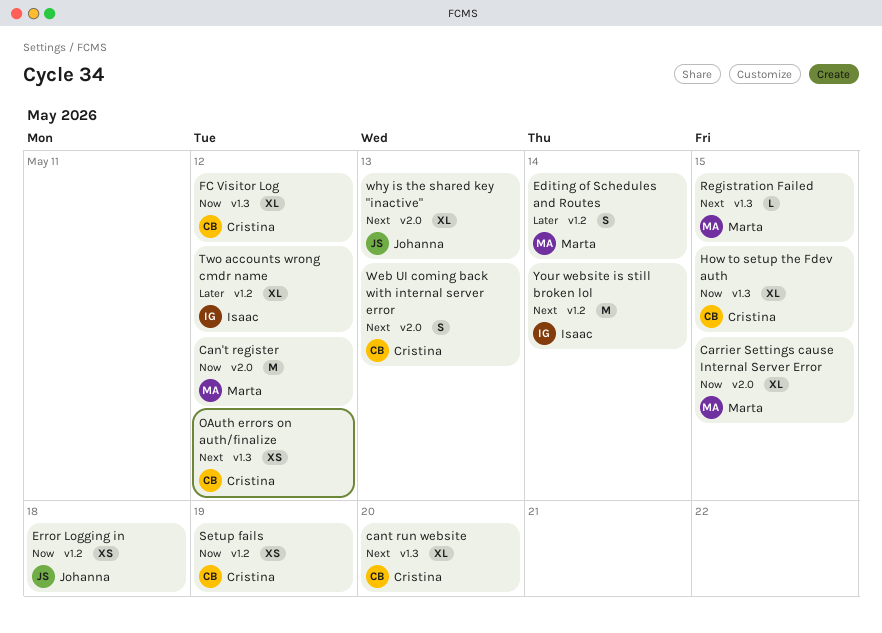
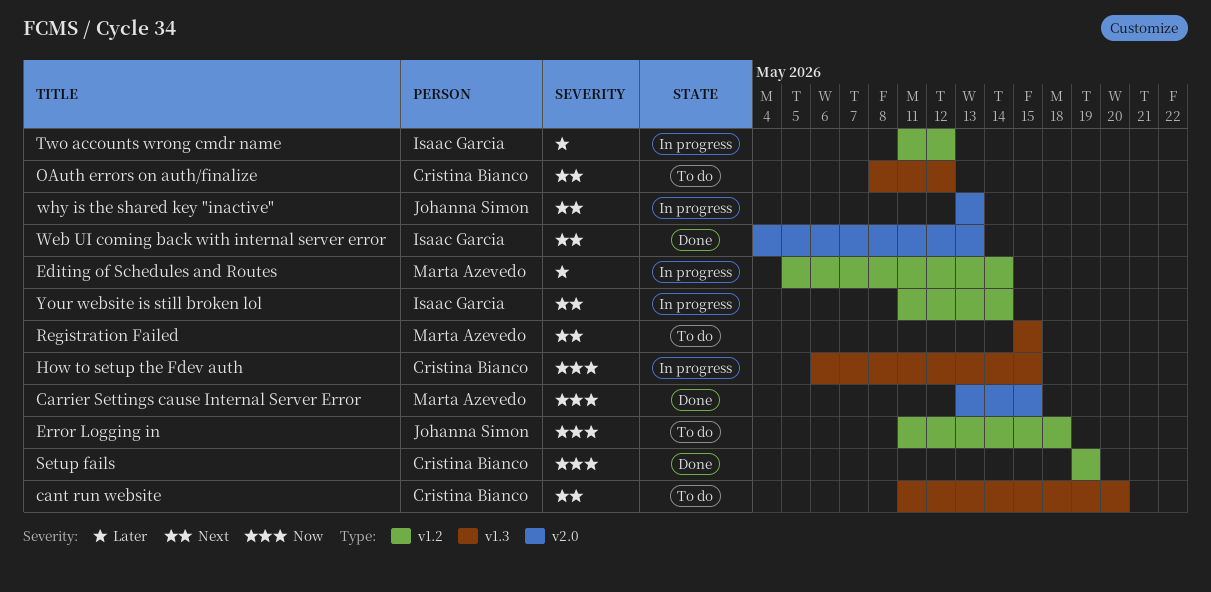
Can't register: present -> none
FC Visitor Log: present -> none
Web UI coming back with internal server error, owner: Cristina Bianco -> Isaac Garcia

